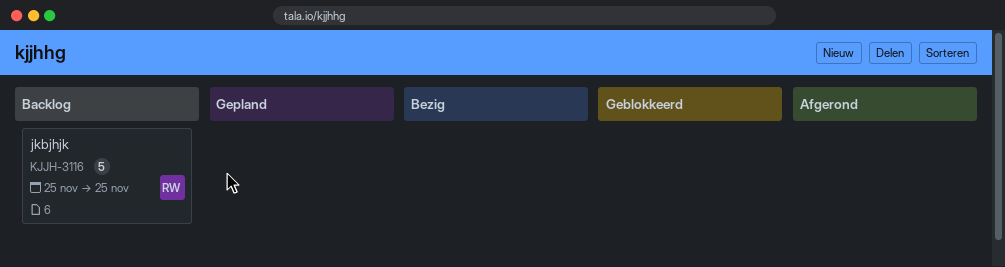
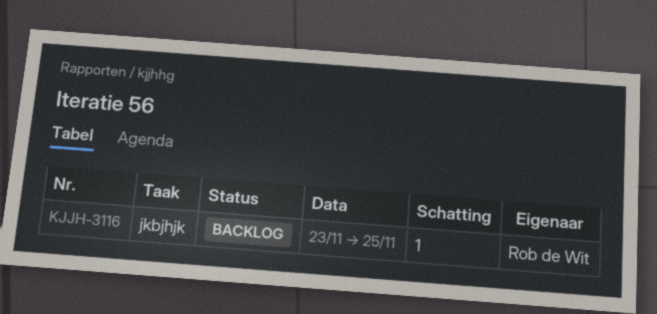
KJJH-3116, estimate: 5 -> 1
KJJH-3116, start: Nov 25 -> Nov 23

